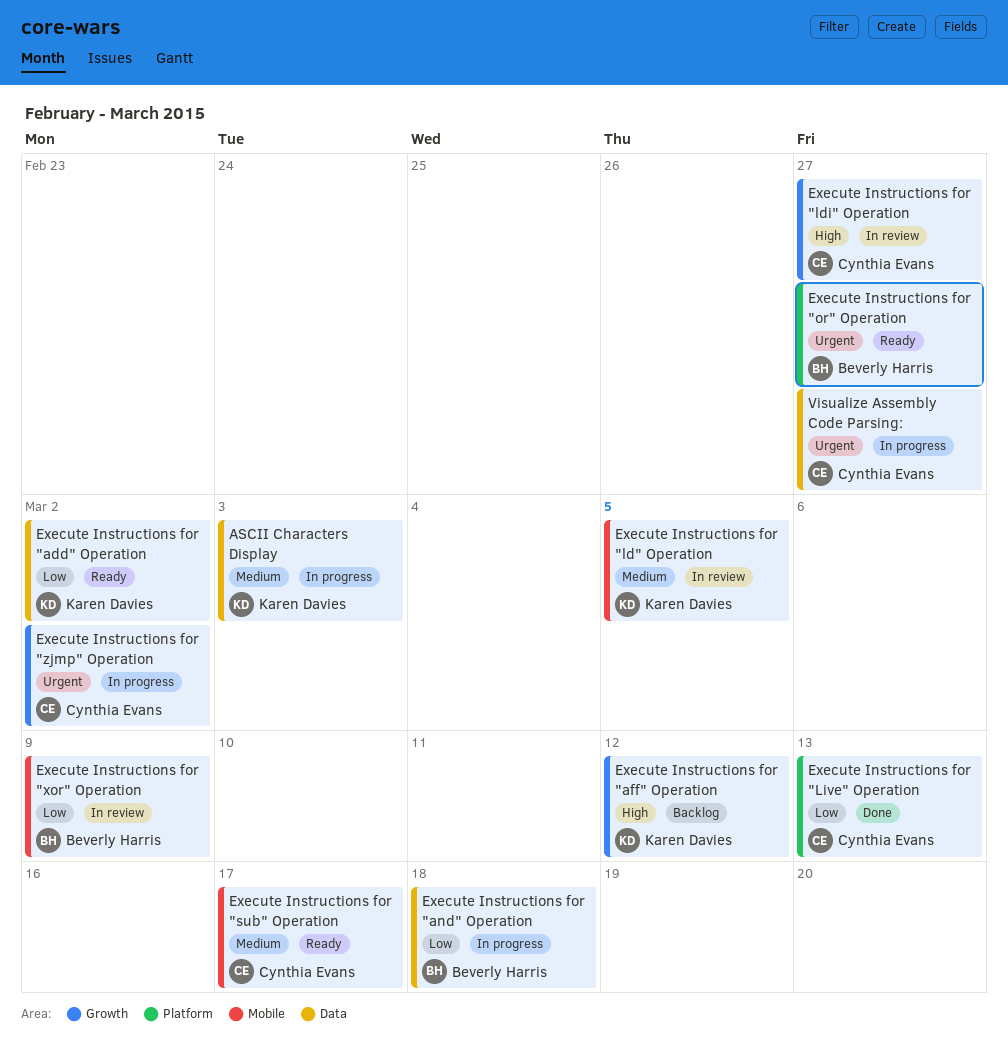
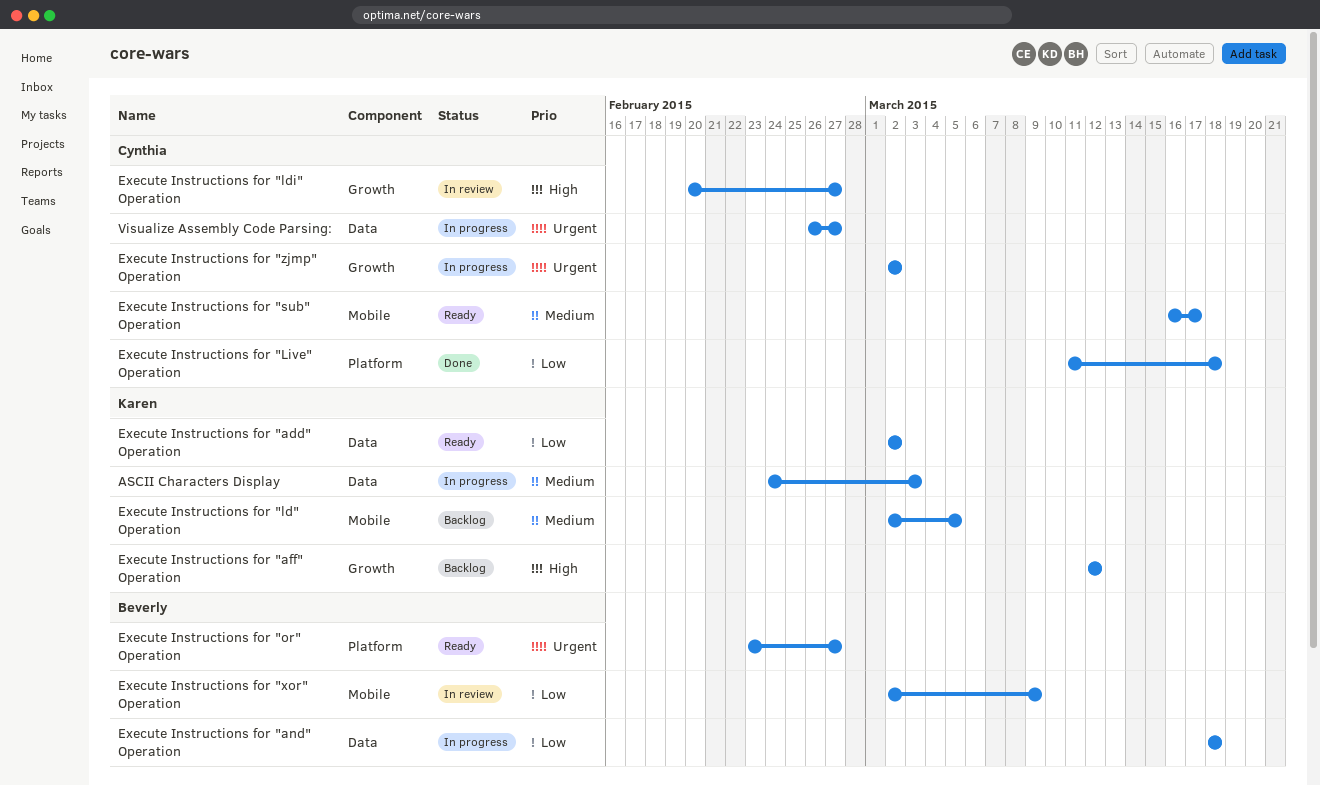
Execute Instructions for "ld" Operation, status: In review -> Backlog
Execute Instructions for "Live" Operation, due: Mar 13 -> Mar 18

